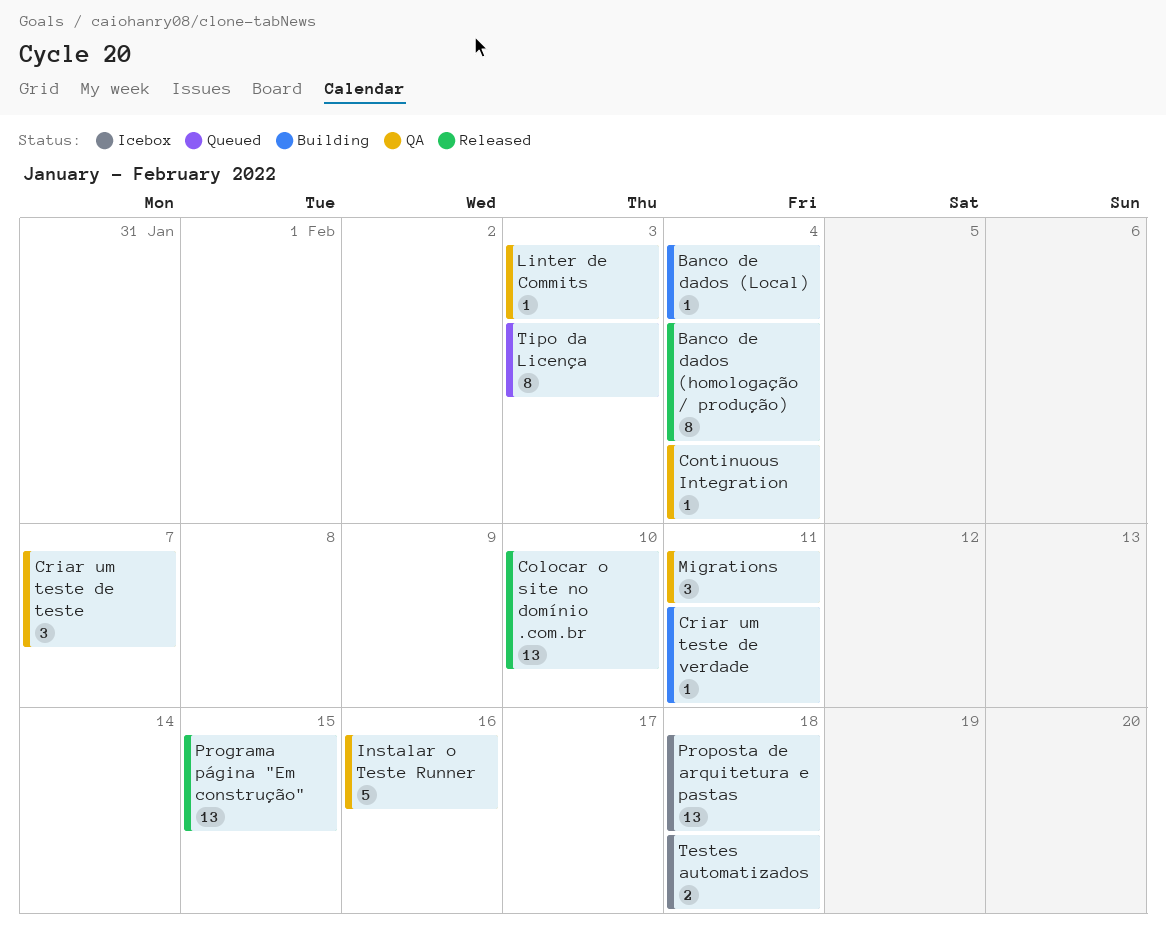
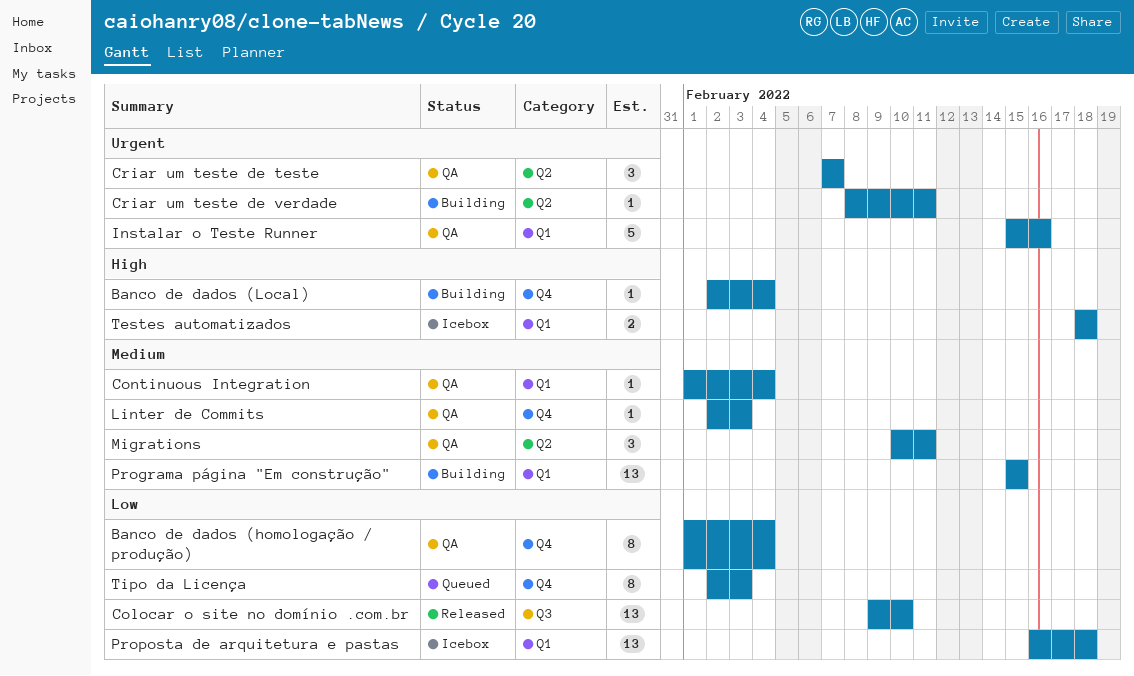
Banco de dados (homologação / produção), status: Released -> QA
Programa página "Em construção", status: Released -> Building

